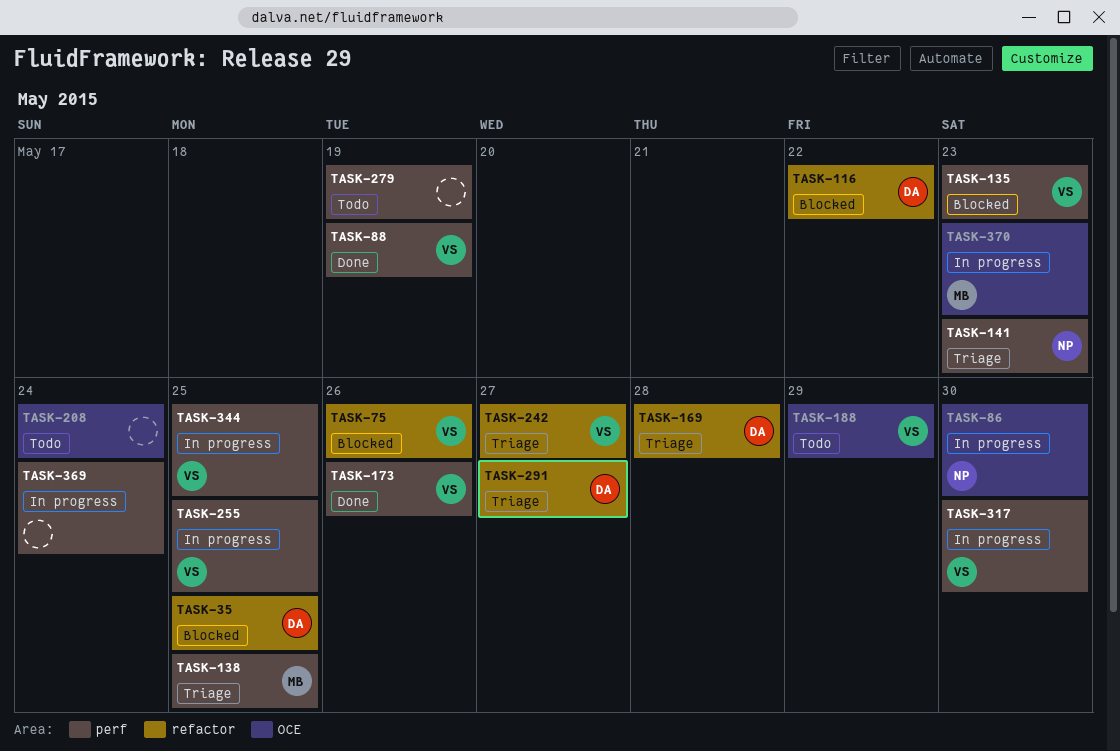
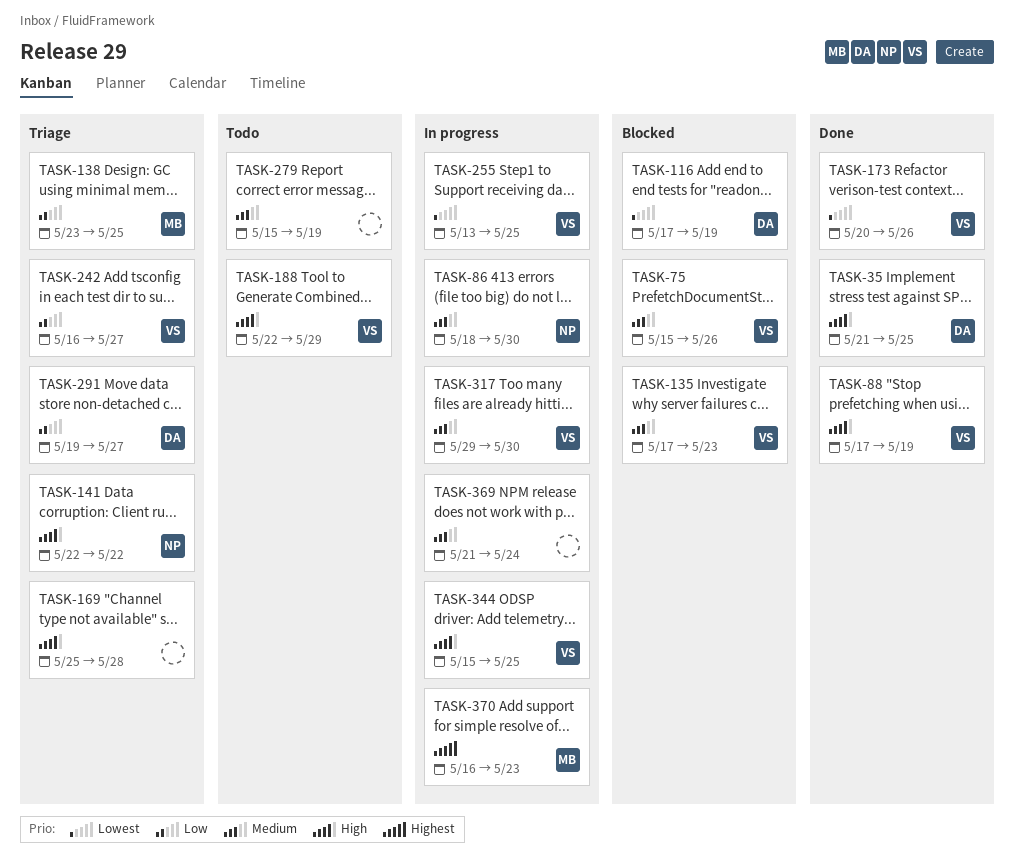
TASK-35, status: Blocked -> Done
TASK-116, due: May 22 -> May 19
TASK-141, due: May 23 -> May 22
TASK-169, owner: DA -> none
TASK-208: present -> none

